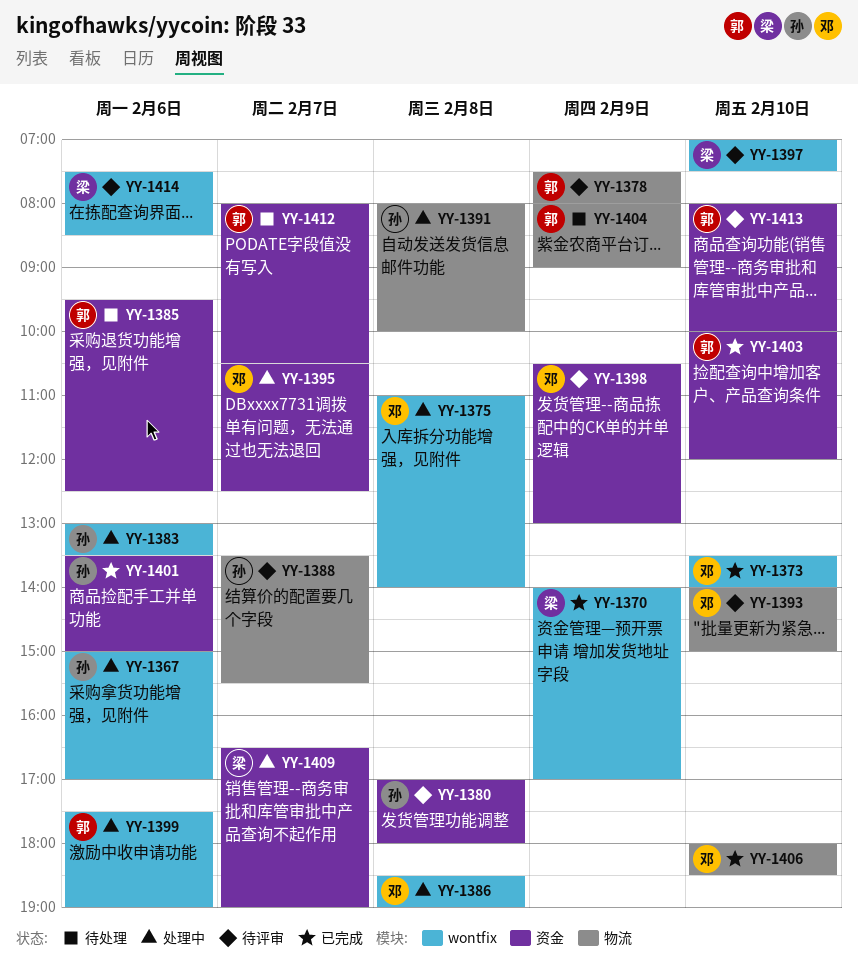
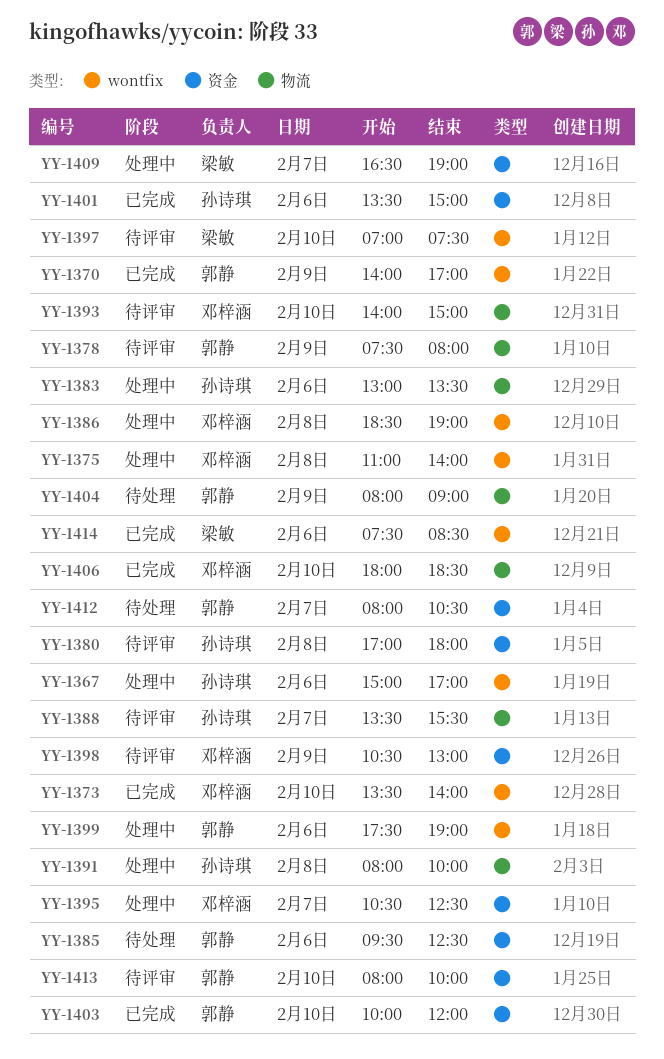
YY-1370, owner: 梁敏 -> 郭静
YY-1383, label: wontfix -> 物流
YY-1414, status: 待评审 -> 已完成

